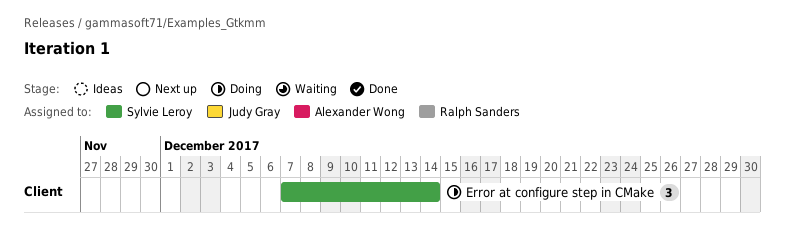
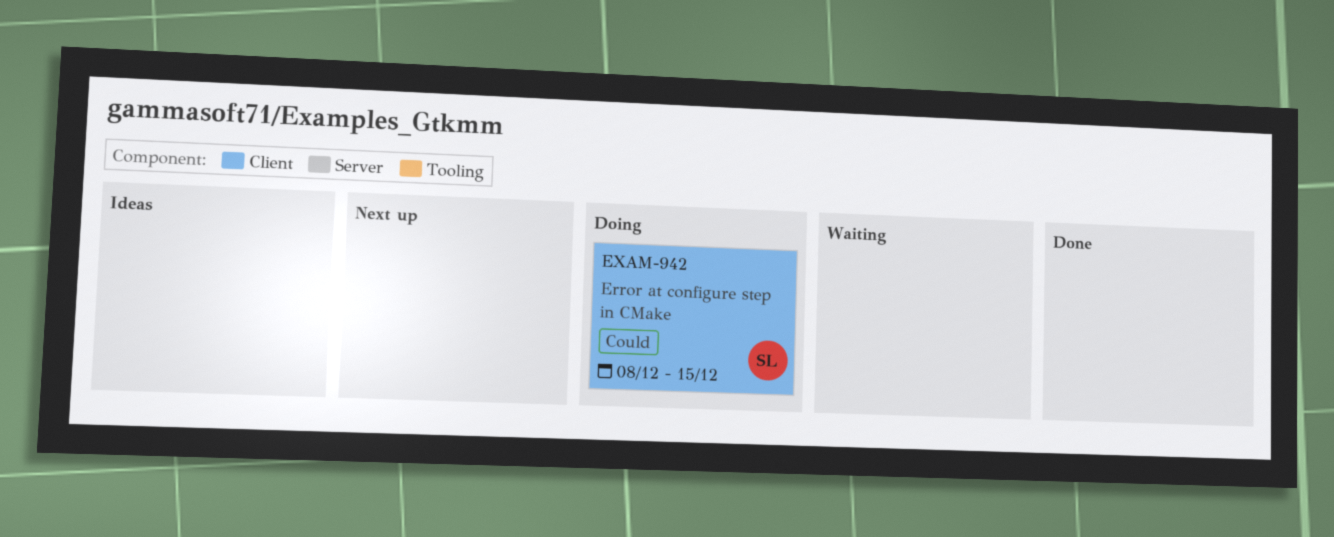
Error at configure step in CMake, start: Dec 7 -> Dec 8
Error at configure step in CMake, due: Dec 14 -> Dec 15

